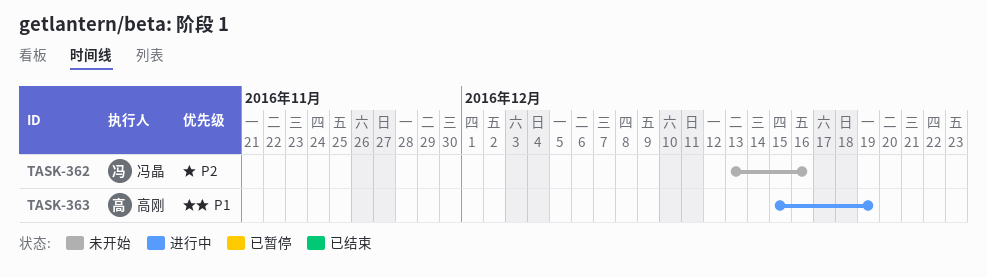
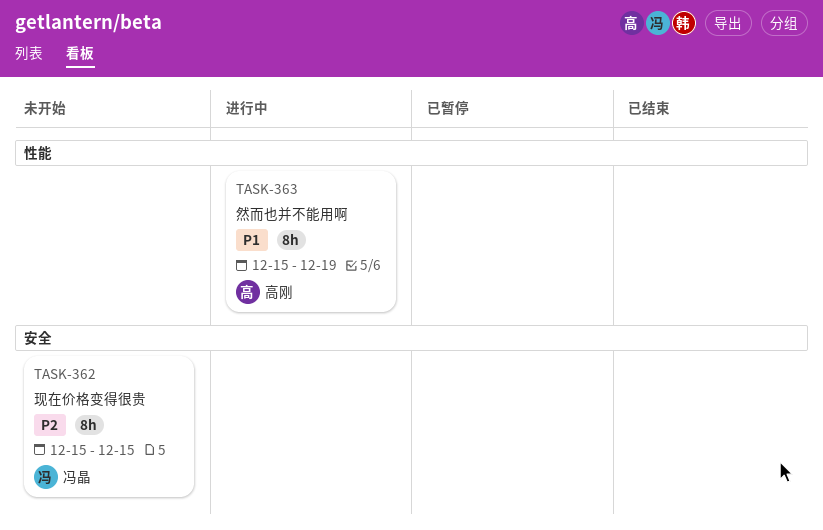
TASK-362, start: Dec 13 -> Dec 15
TASK-362, due: Dec 16 -> Dec 15

